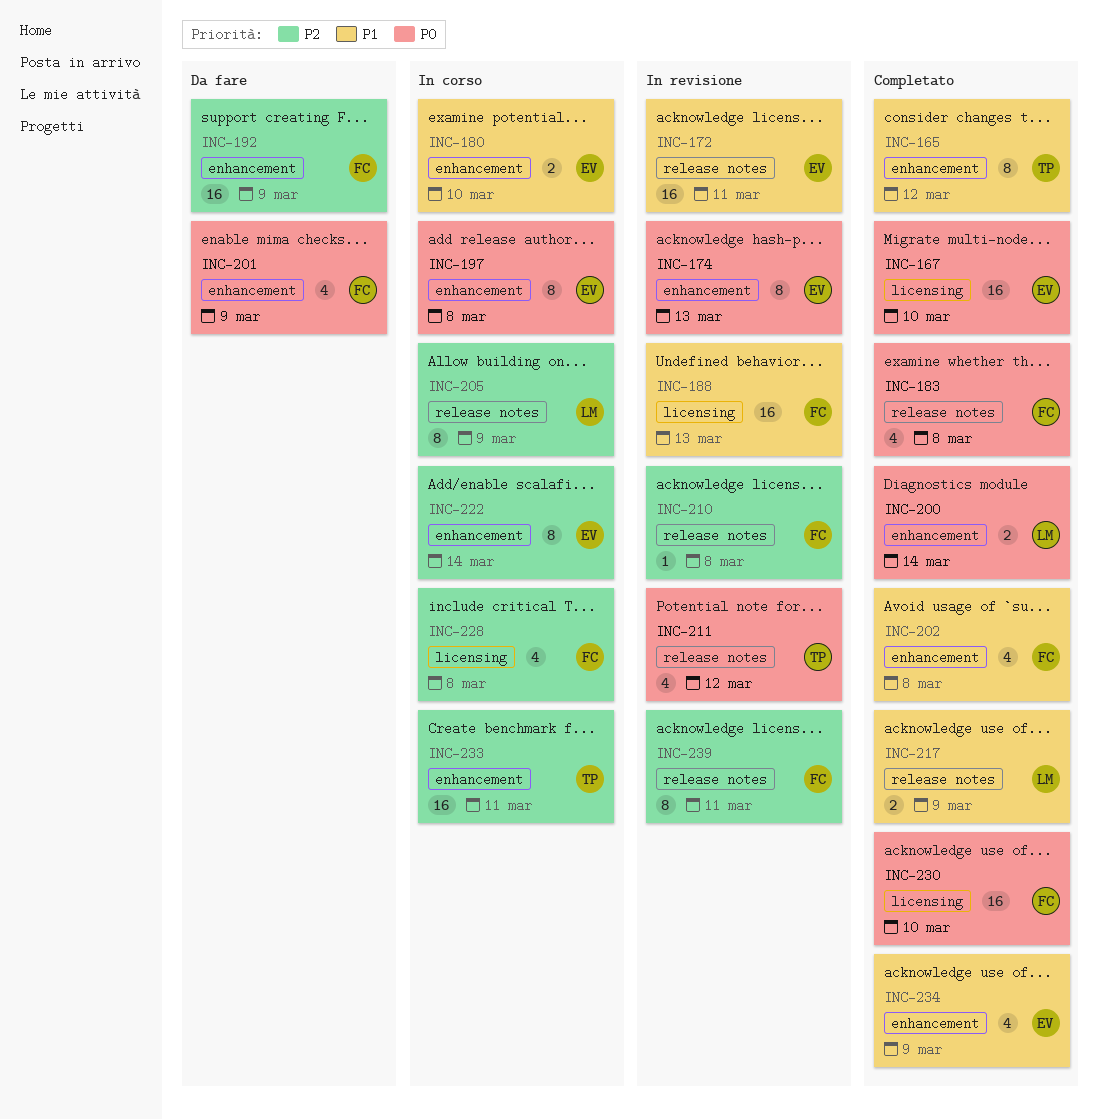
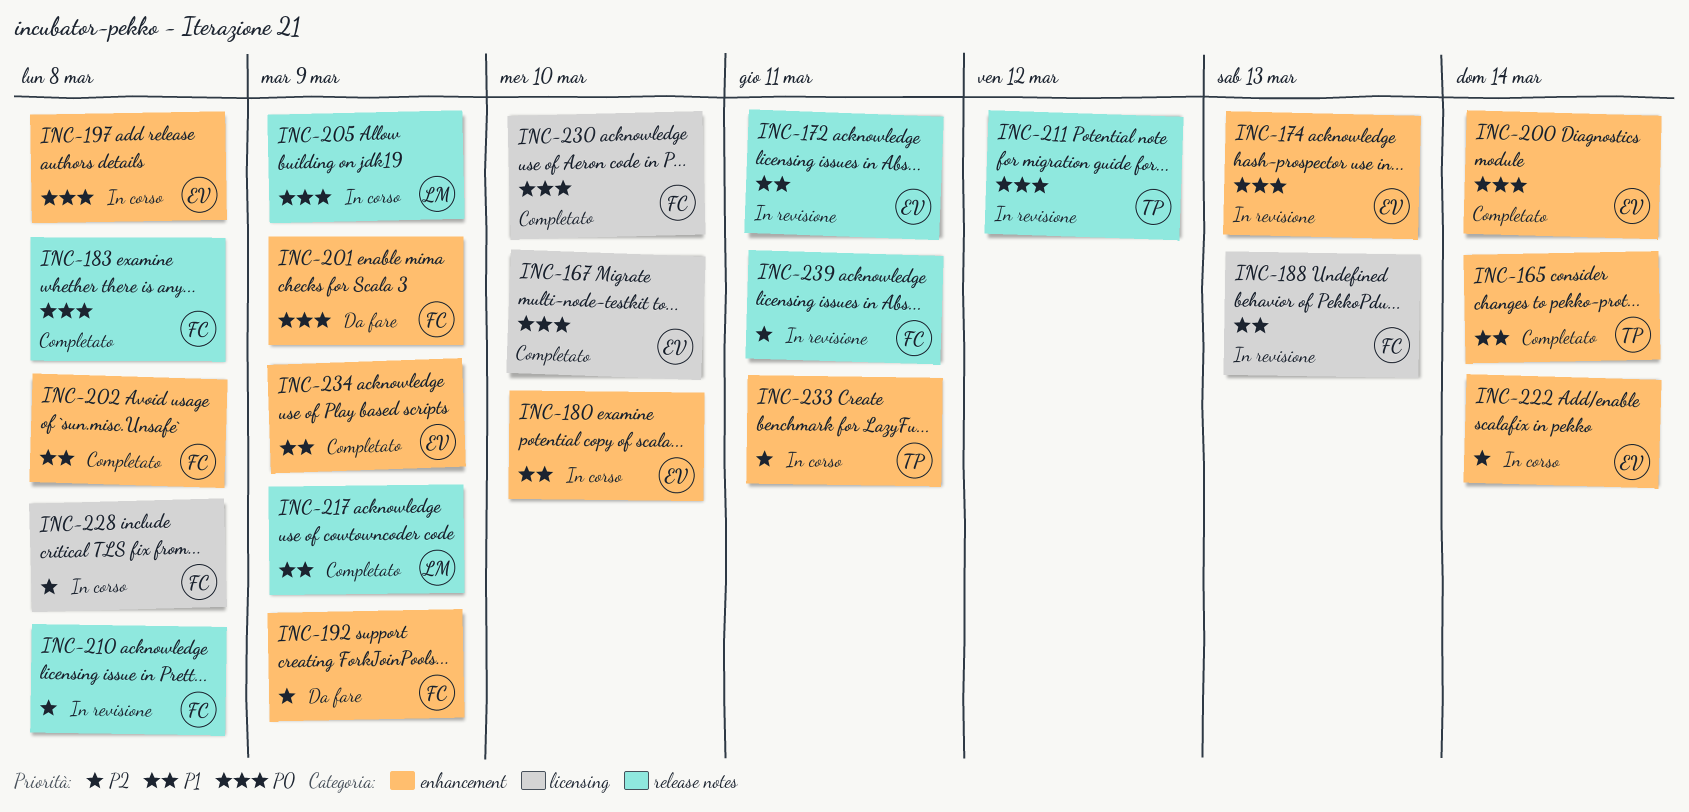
INC-165, due: Mar 12 -> Mar 14
INC-200, owner: LM -> EV
INC-205, priority: P2 -> P0

